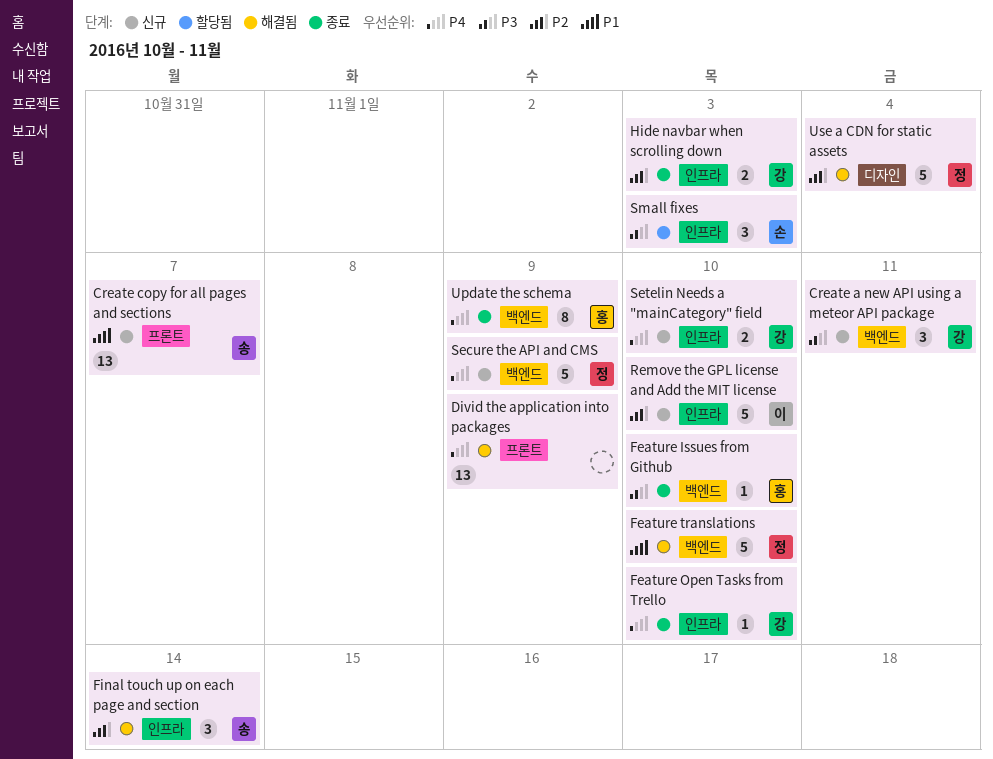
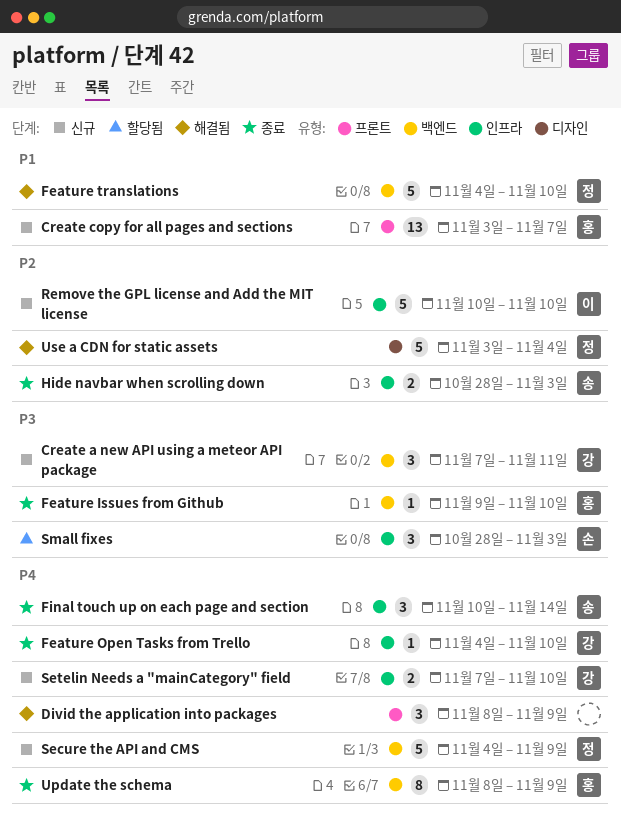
Create copy for all pages and sections, owner: 송 -> 홍
Divid the application into packages, estimate: 13 -> 3
Final touch up on each page and section, status: 해결됨 -> 종료
Final touch up on each page and section, priority: P2 -> P4
Hide navbar when scrolling down, owner: 강 -> 송

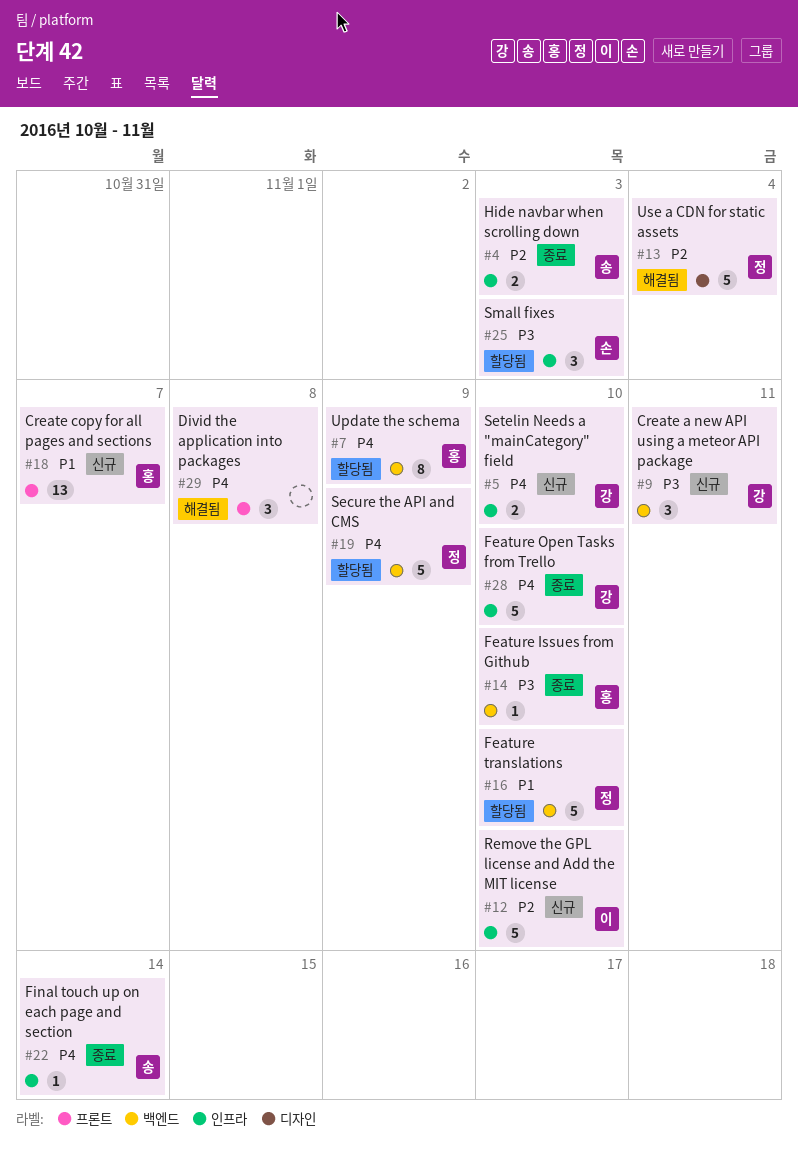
Divid the application into packages, due: Nov 9 -> Nov 8
Feature Open Tasks from Trello, estimate: 1 -> 5
Feature translations, status: 해결됨 -> 할당됨
Final touch up on each page and section, estimate: 3 -> 1
Secure the API and CMS, status: 신규 -> 할당됨
Update the schema, status: 종료 -> 할당됨

